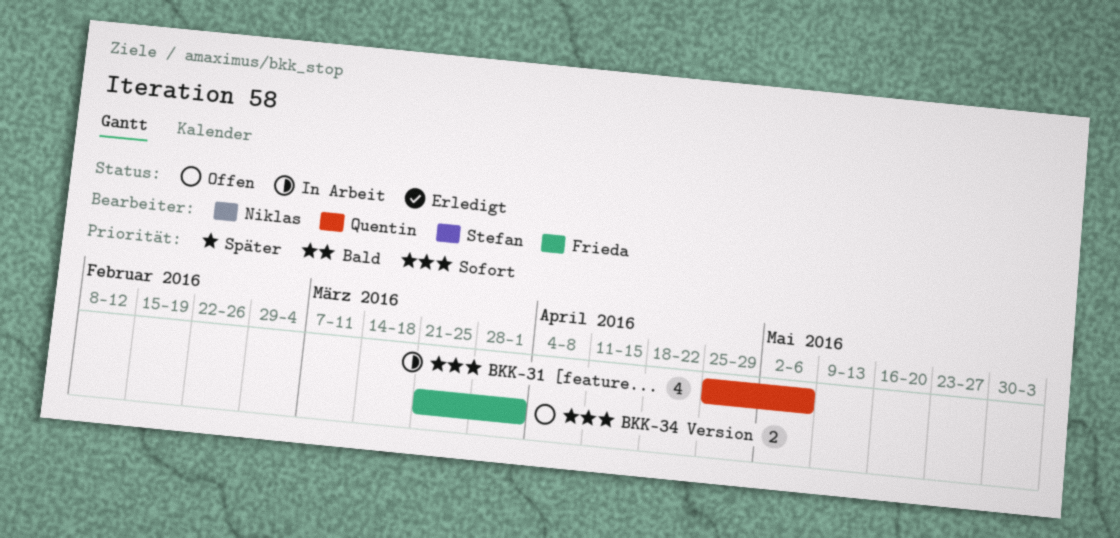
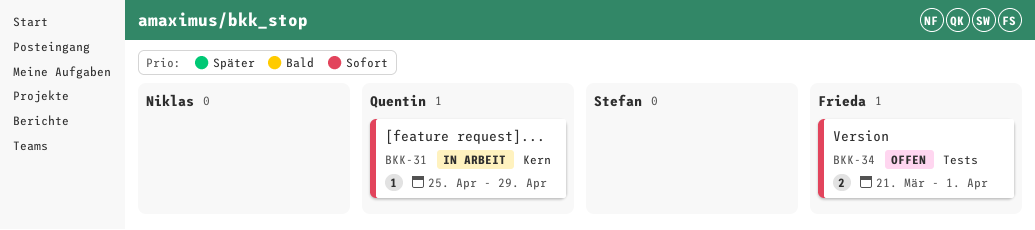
BKK-31, estimate: 4 -> 1
BKK-31, due: May 6 -> Apr 29

